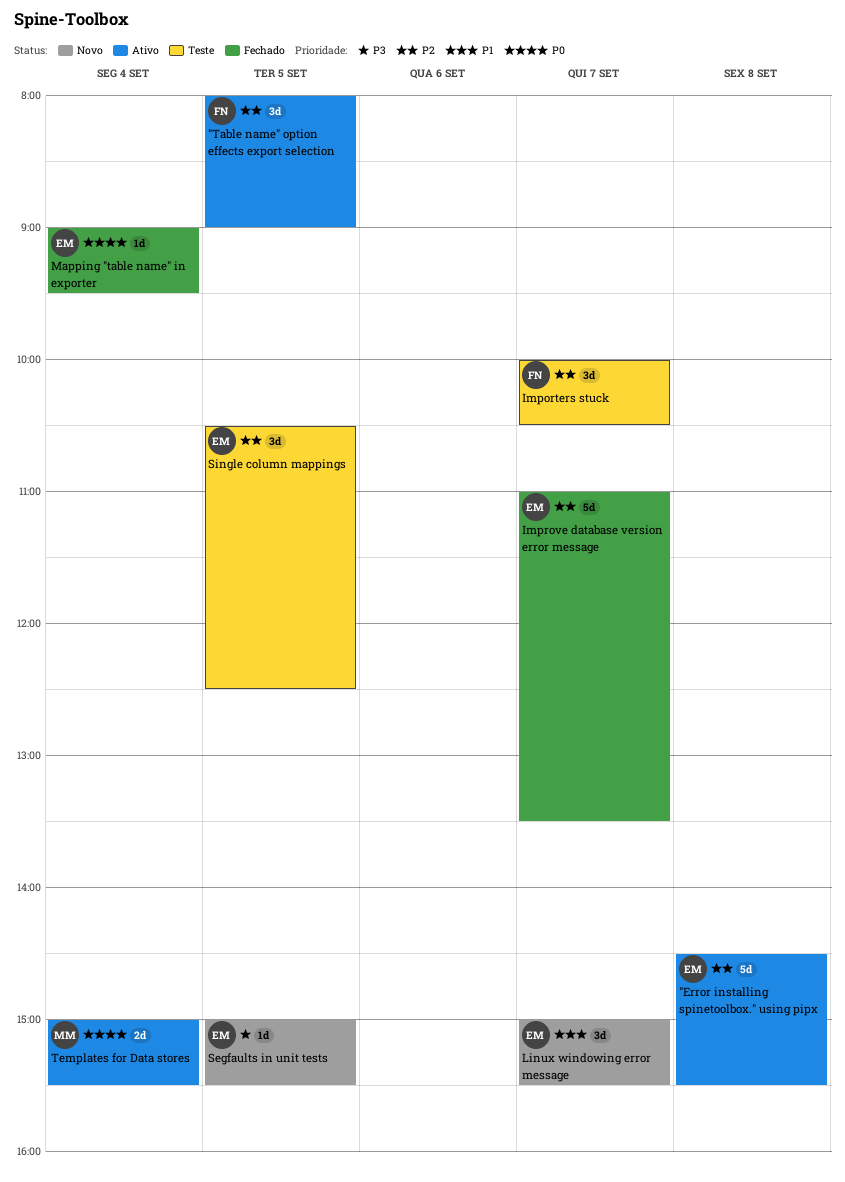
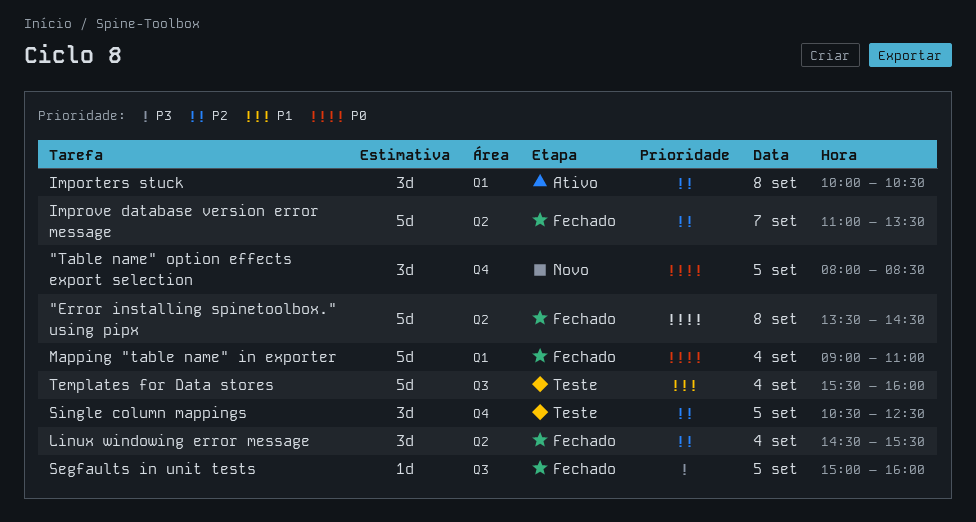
"Error installing spinetoolbox." using pipx, status: Ativo -> Fechado
"Error installing spinetoolbox." using pipx, priority: P2 -> P0
"Error installing spinetoolbox." using pipx, begins: 14:30 -> 13:30
"Error installing spinetoolbox." using pipx, ends: 15:30 -> 14:30
"Table name" option effects export selection, status: Ativo -> Novo
"Table name" option effects export selection, priority: P2 -> P0
"Table name" option effects export selection, ends: 09:00 -> 08:30
Importers stuck, status: Teste -> Ativo
Importers stuck, day: Sep 7 -> Sep 8
Linux windowing error message, status: Novo -> Fechado
Linux windowing error message, priority: P1 -> P2
Linux windowing error message, day: Sep 7 -> Sep 4
Linux windowing error message, begins: 15:00 -> 14:30
Mapping "table name" in exporter, estimate: 1d -> 5d
Mapping "table name" in exporter, ends: 09:30 -> 11:00
Segfaults in unit tests, status: Novo -> Fechado
Segfaults in unit tests, ends: 15:30 -> 16:00
Templates for Data stores, status: Ativo -> Teste
Templates for Data stores, priority: P0 -> P1
Templates for Data stores, estimate: 2d -> 5d
Templates for Data stores, begins: 15:00 -> 15:30
Templates for Data stores, ends: 15:30 -> 16:00

